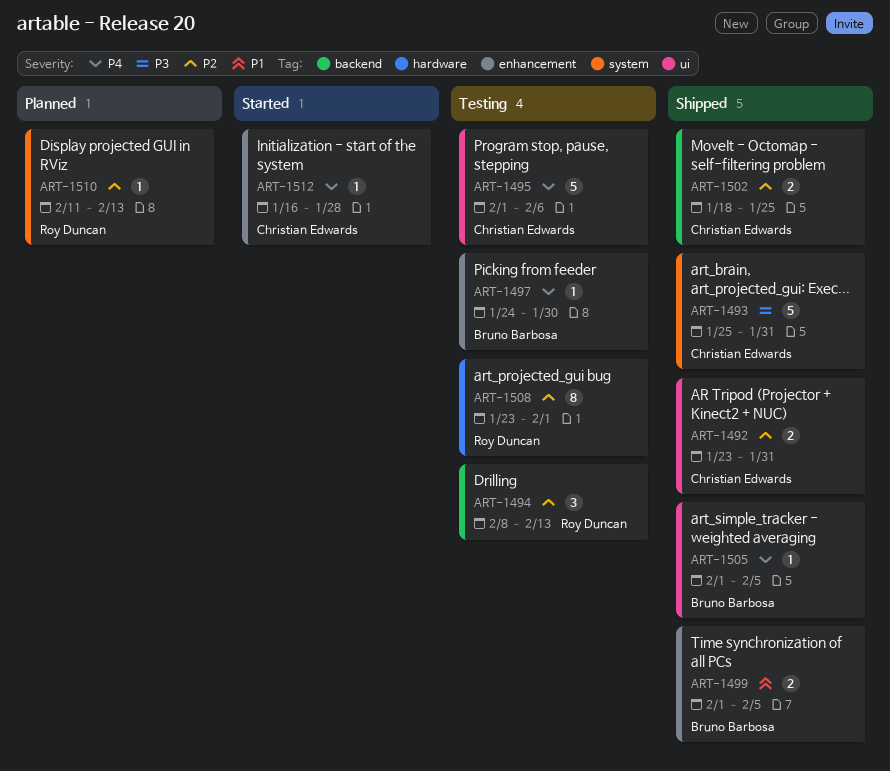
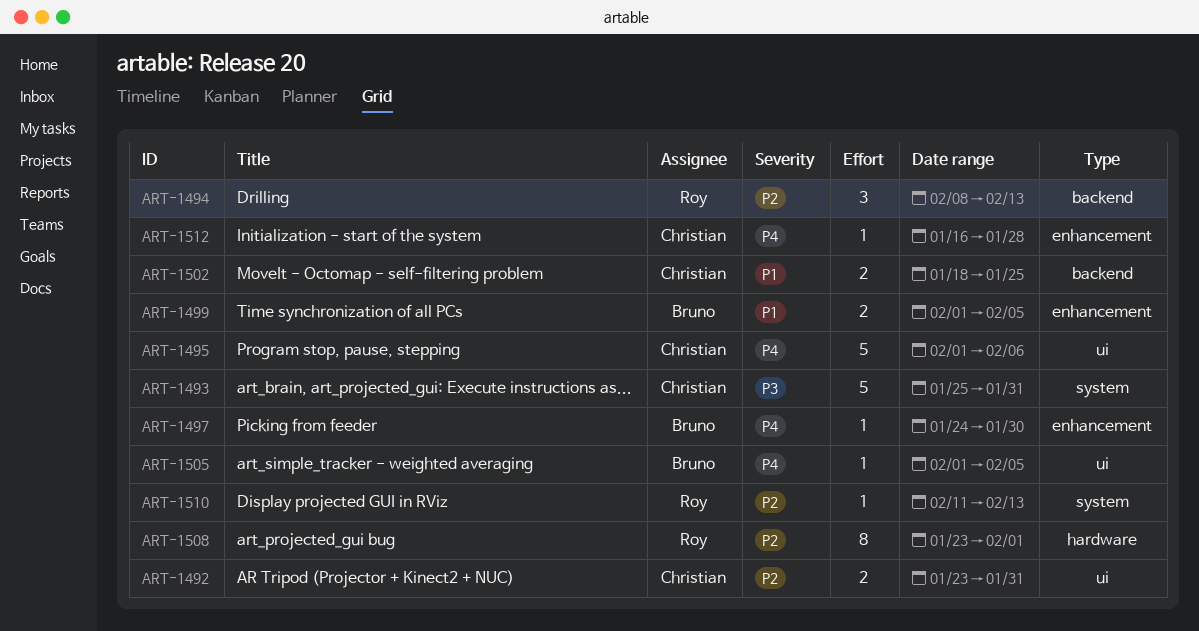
ART-1502, priority: P2 -> P1

